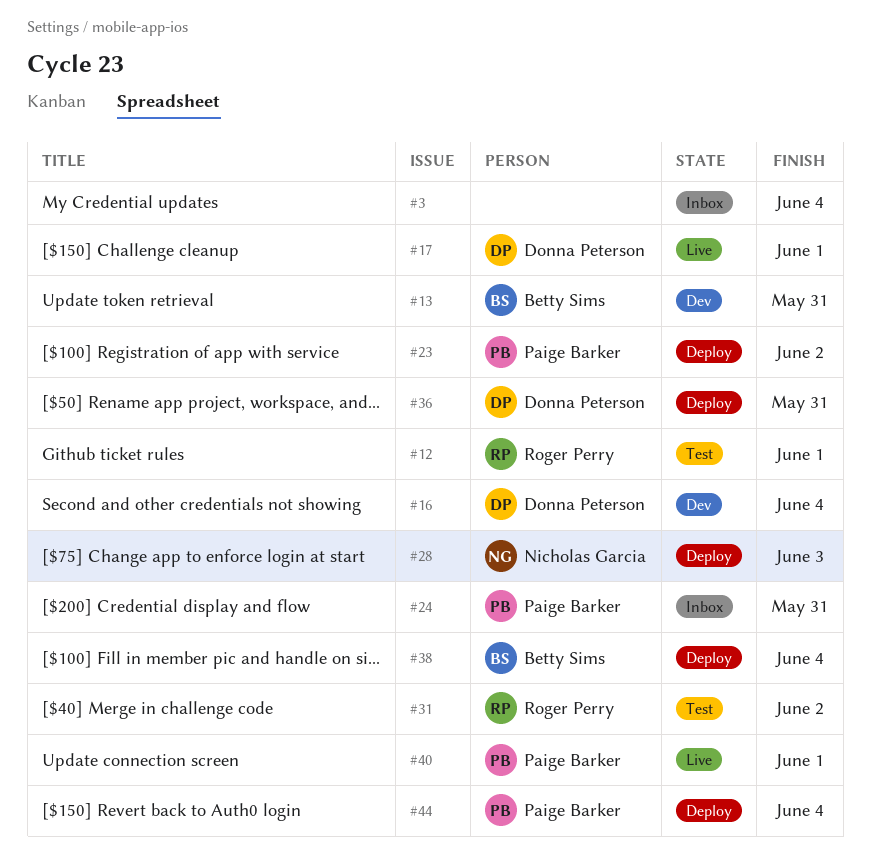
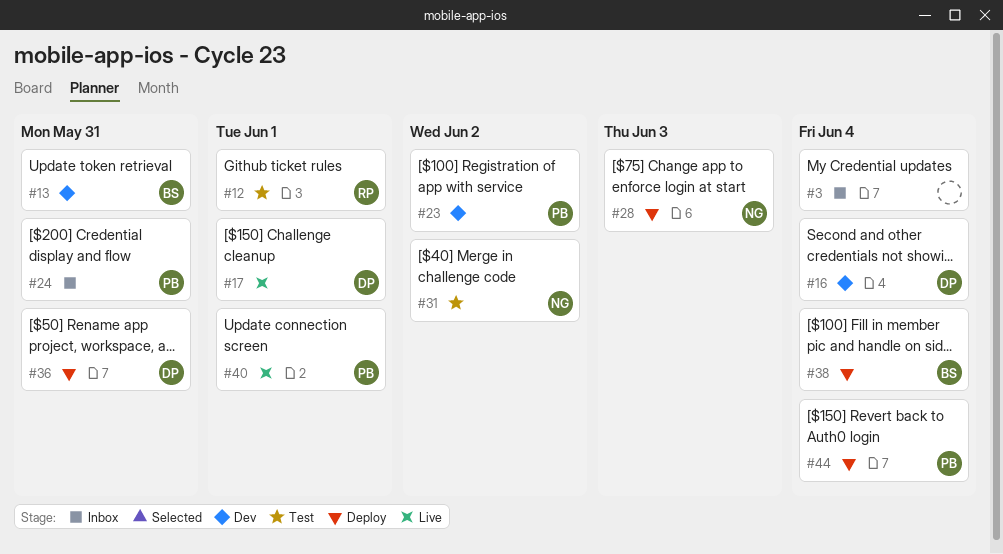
#23, status: Deploy -> Dev
#31, owner: Roger Perry -> Nicholas Garcia

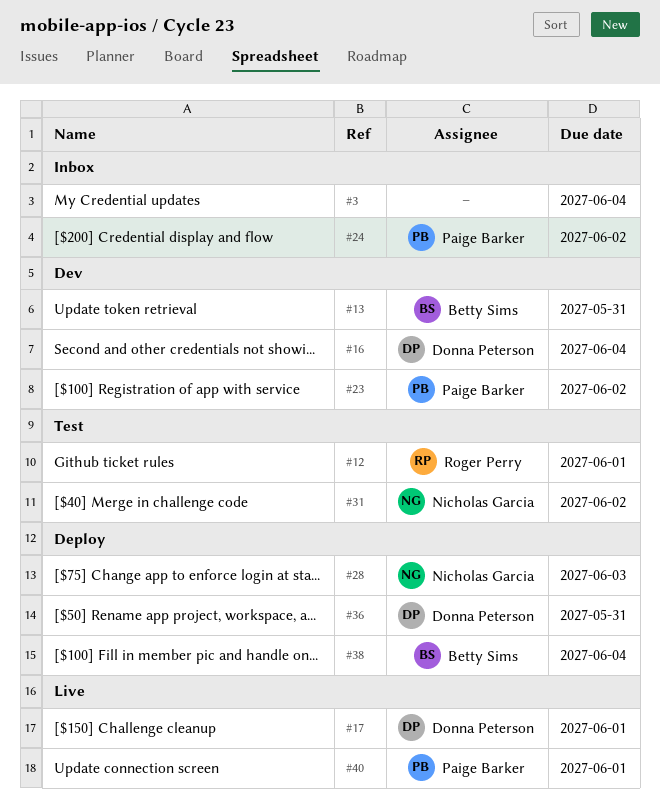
#24, due: May 31 -> Jun 2
#44: present -> none

